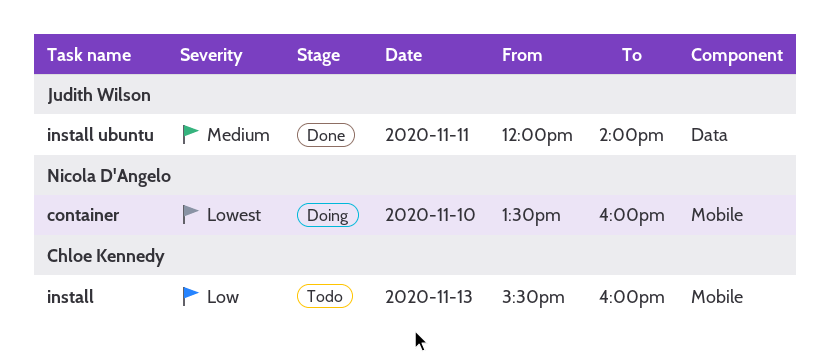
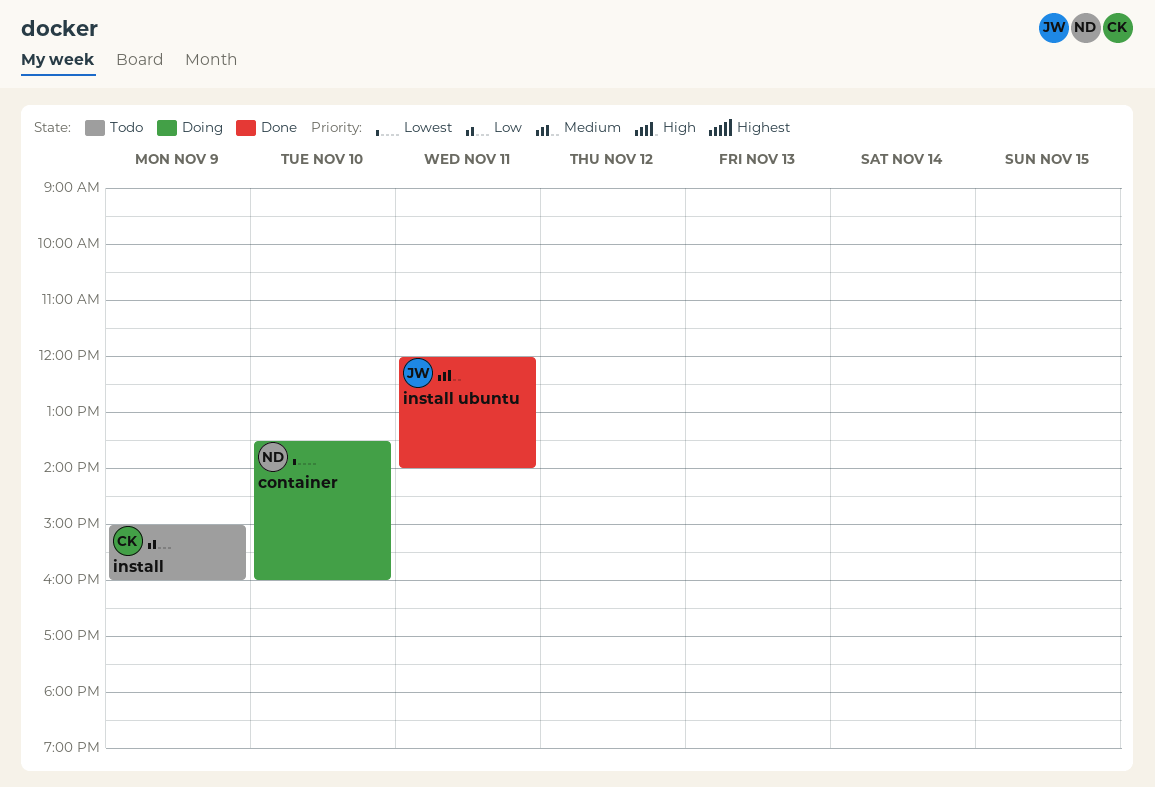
install, day: Nov 13 -> Nov 9
install, begins: 15:30 -> 15:00

